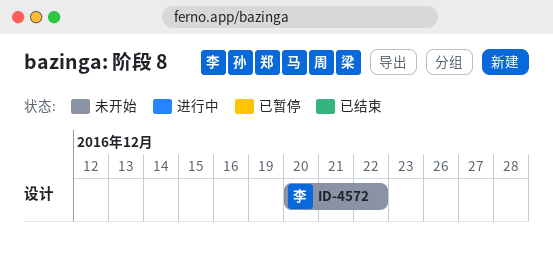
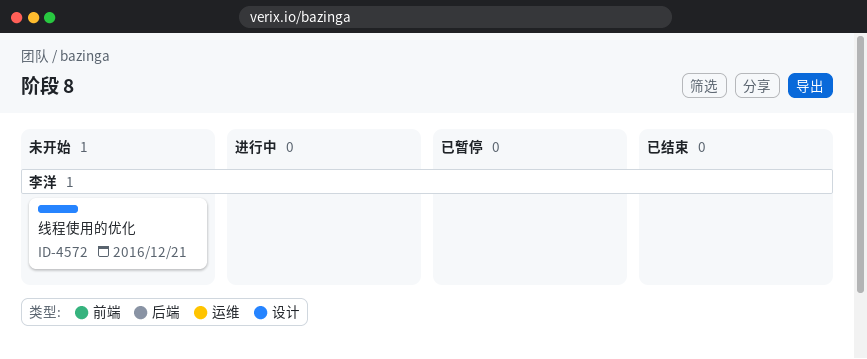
ID-4572, due: Dec 22 -> Dec 21

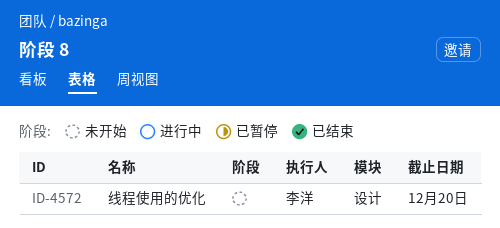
ID-4572, due: Dec 21 -> Dec 20

